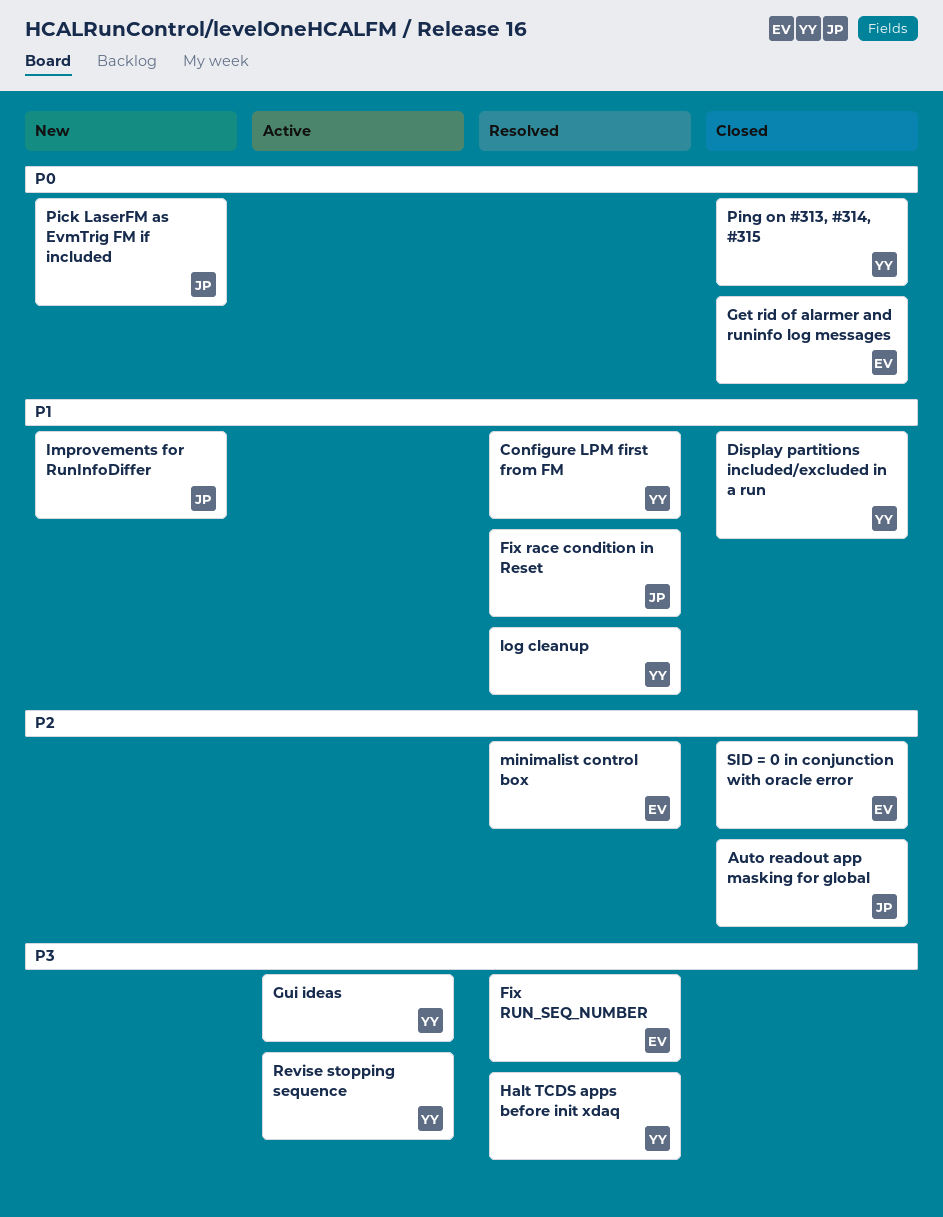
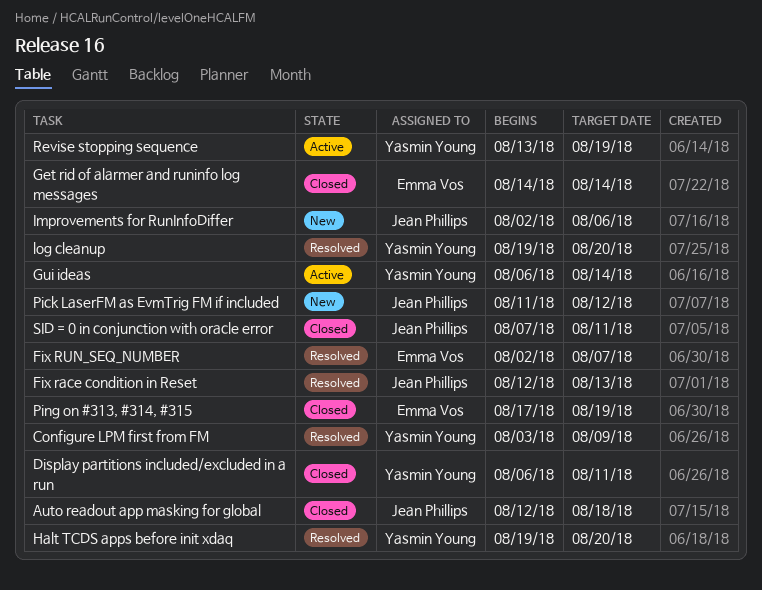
minimalist control box: present -> none
Ping on #313, #314, #315, owner: Yasmin Young -> Emma Vos
SID = 0 in conjunction with oracle error, owner: Emma Vos -> Jean Phillips

